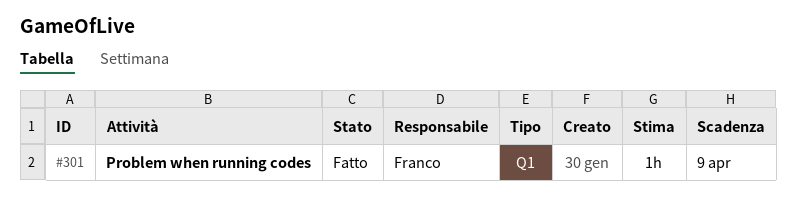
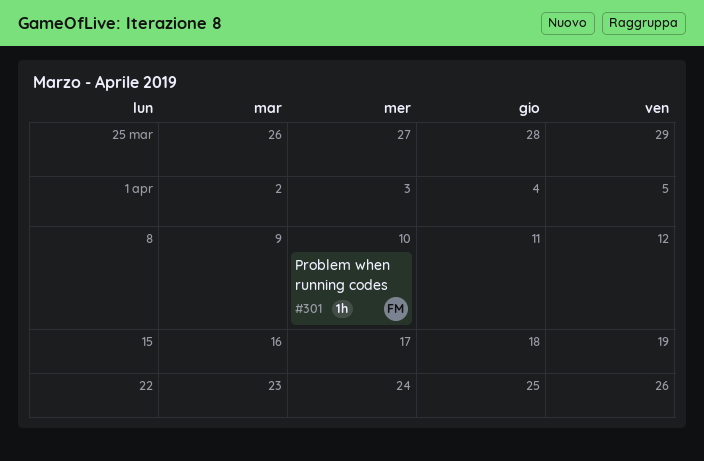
#301, due: Apr 9 -> Apr 10

